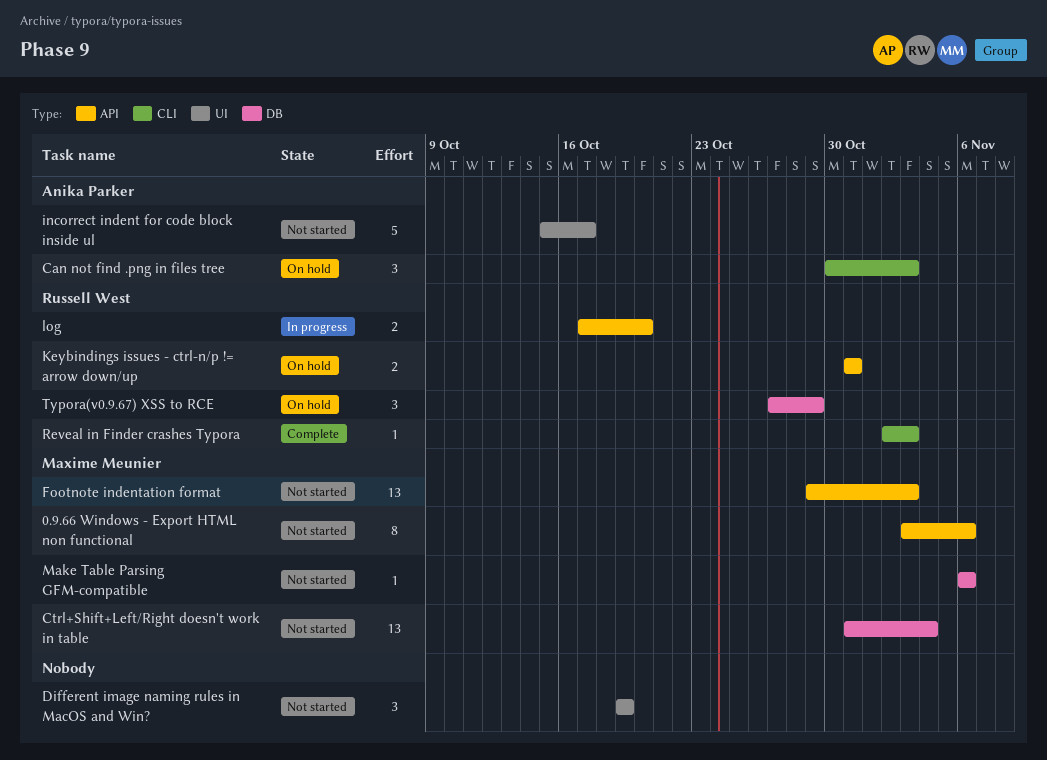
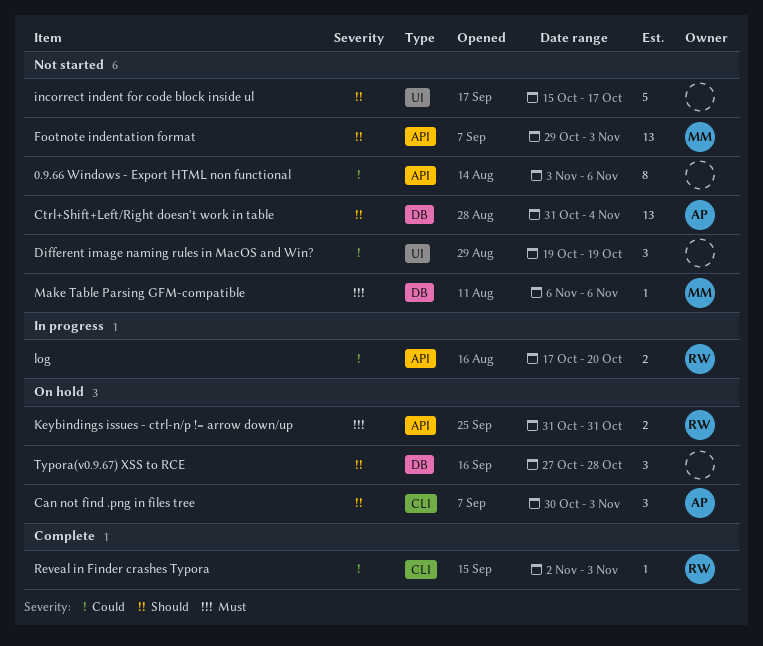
0.9.66 Windows - Export HTML non functional, owner: Maxime Meunier -> none
Ctrl+Shift+Left/Right doesn't work in table, owner: Maxime Meunier -> Anika Parker
incorrect indent for code block inside ul, owner: Anika Parker -> none
Typora(v0.9.67) XSS to RCE, owner: Russell West -> none
Typora(v0.9.67) XSS to RCE, due: Oct 29 -> Oct 28

